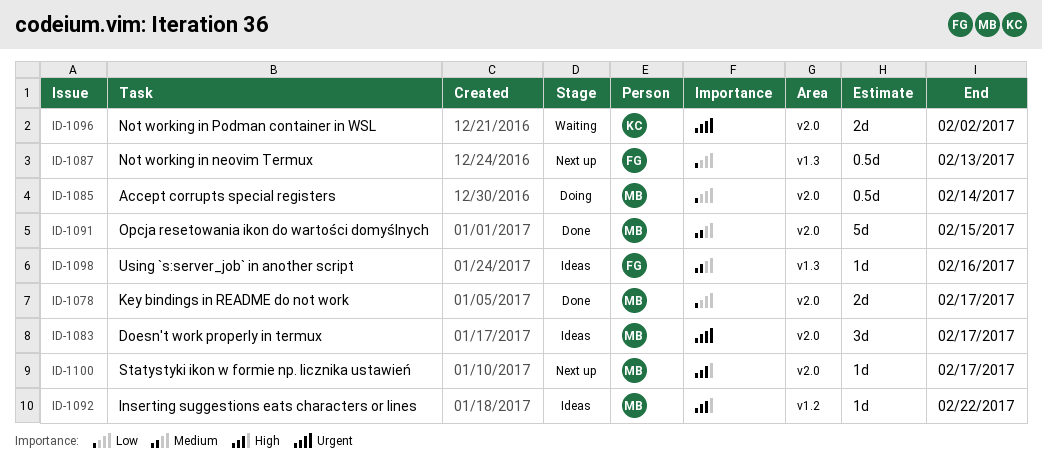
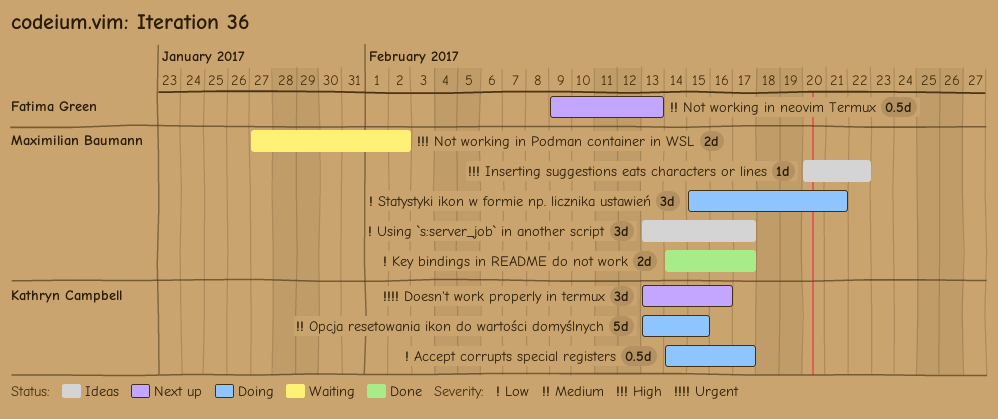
Accept corrupts special registers, owner: Maximilian Baumann -> Kathryn Campbell
Accept corrupts special registers, due: Feb 14 -> Feb 17
Doesn't work properly in termux, status: Ideas -> Next up
Doesn't work properly in termux, owner: Maximilian Baumann -> Kathryn Campbell
Doesn't work properly in termux, due: Feb 17 -> Feb 16
Not working in neovim Termux, priority: Low -> Medium
Not working in Podman container in WSL, owner: Kathryn Campbell -> Maximilian Baumann
Not working in Podman container in WSL, priority: Urgent -> High
Opcja resetowania ikon do wartości domyślnych, status: Done -> Doing
Opcja resetowania ikon do wartości domyślnych, owner: Maximilian Baumann -> Kathryn Campbell
Statystyki ikon w formie np. licznika ustawień, status: Next up -> Doing
Statystyki ikon w formie np. licznika ustawień, priority: High -> Low
Statystyki ikon w formie np. licznika ustawień, estimate: 1d -> 3d
Statystyki ikon w formie np. licznika ustawień, due: Feb 17 -> Feb 21
Using `s:server_job` in another script, owner: Fatima Green -> Maximilian Baumann
Using `s:server_job` in another script, priority: Medium -> Low
Using `s:server_job` in another script, estimate: 1d -> 3d
Using `s:server_job` in another script, due: Feb 16 -> Feb 17

